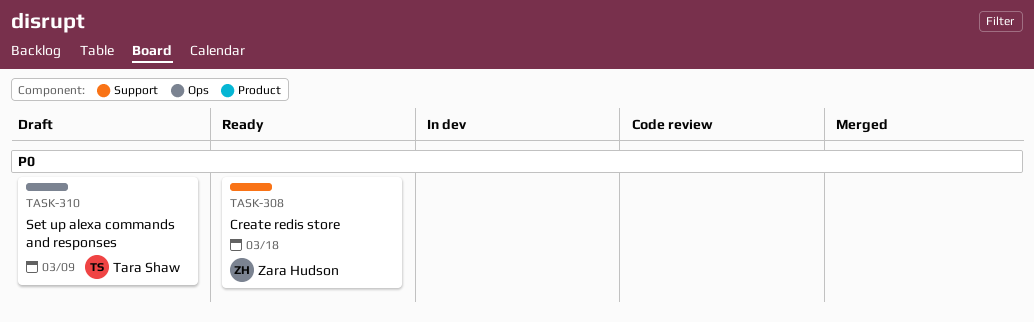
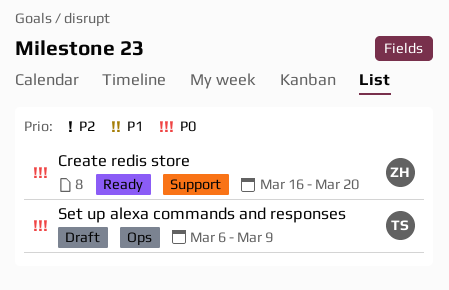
Create redis store, due: Mar 18 -> Mar 20

